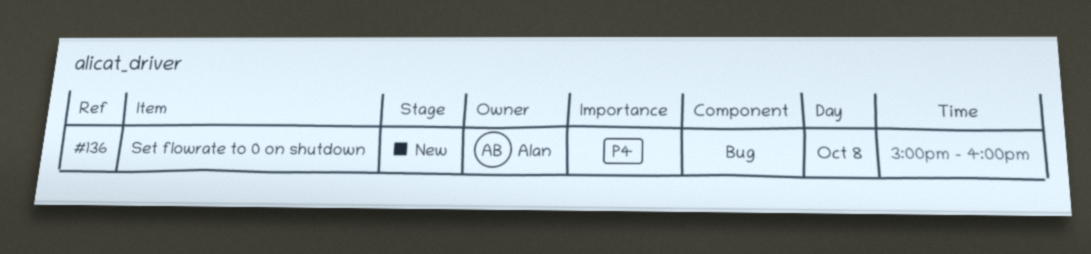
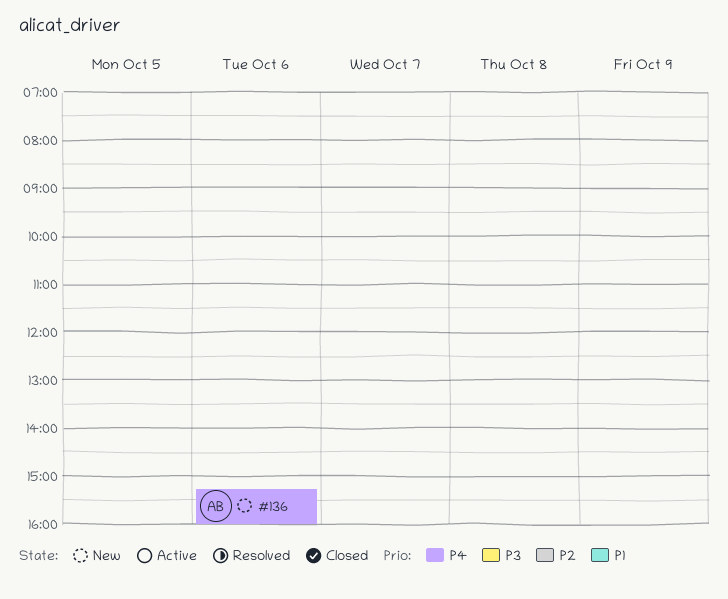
#136, day: Oct 8 -> Oct 6
#136, begins: 15:00 -> 15:15

